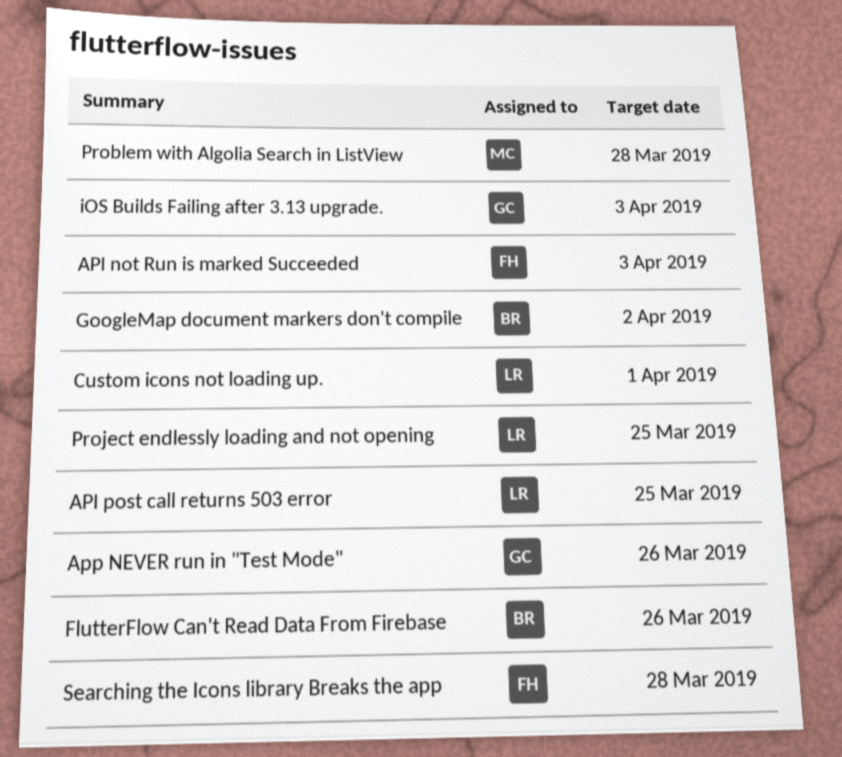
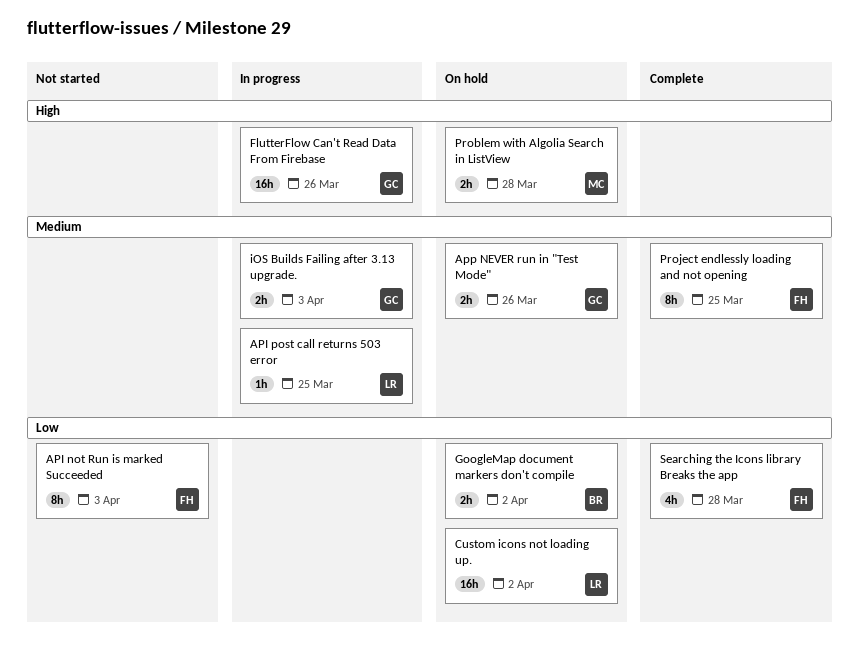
Custom icons not loading up., due: Apr 1 -> Apr 2
FlutterFlow Can't Read Data From Firebase, owner: BR -> GC
Project endlessly loading and not opening, owner: LR -> FH

